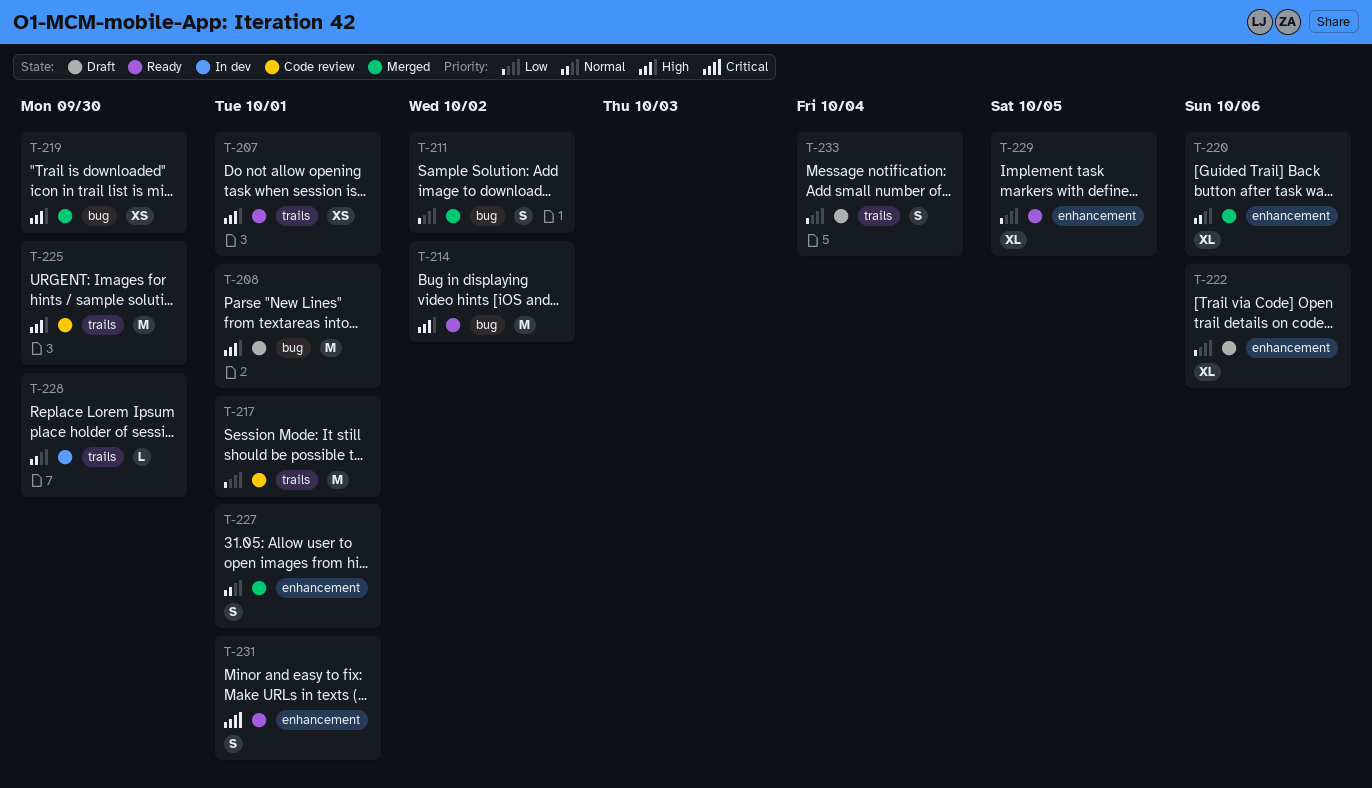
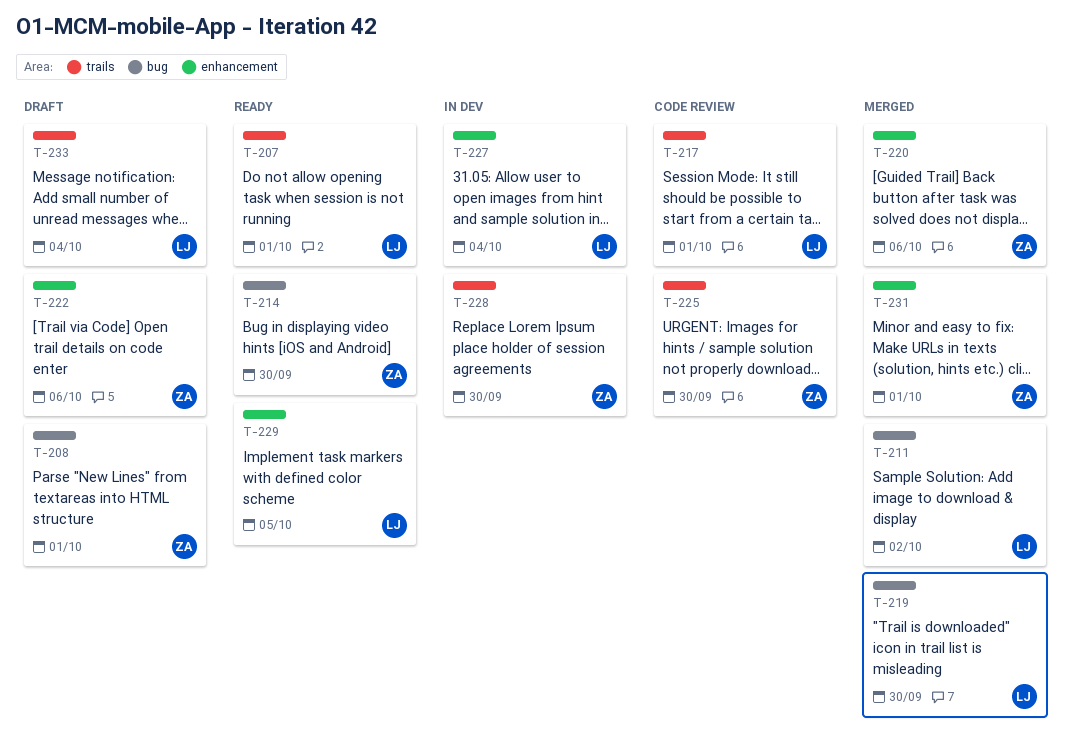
T-214, due: Oct 2 -> Sep 30
T-227, status: Merged -> In dev
T-227, due: Oct 1 -> Oct 4
T-231, status: Ready -> Merged

